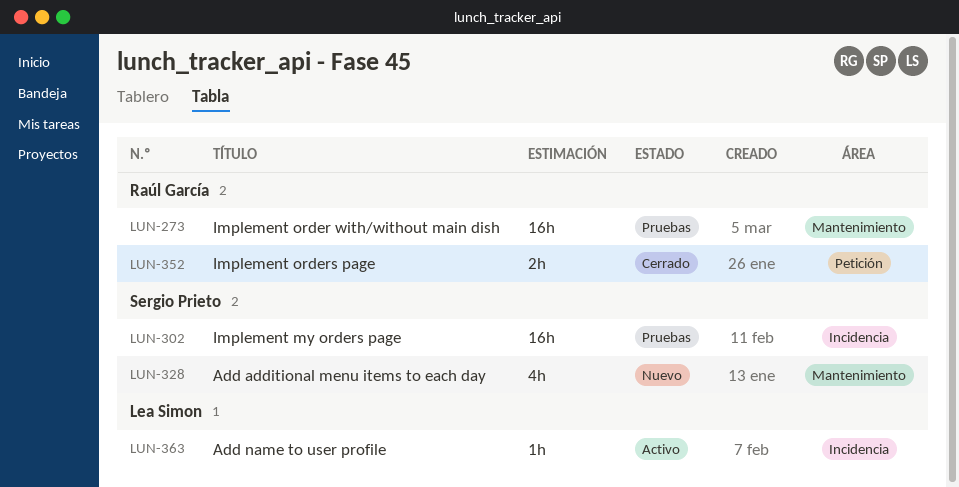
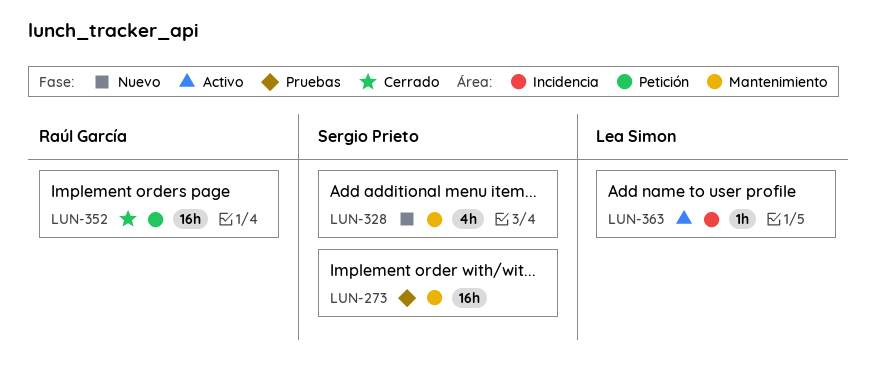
LUN-273, owner: Raúl García -> Sergio Prieto
LUN-302: present -> none
LUN-352, estimate: 2h -> 16h

